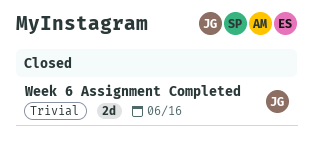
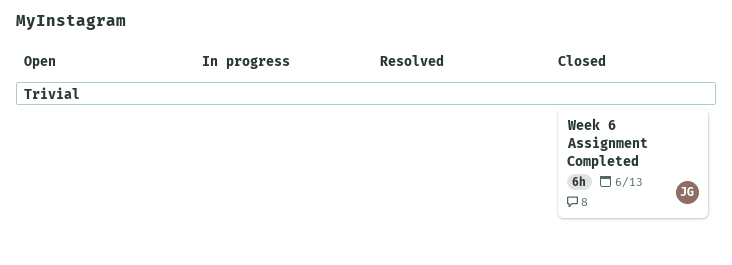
Week 6 Assignment Completed, estimate: 2d -> 6h
Week 6 Assignment Completed, due: Jun 16 -> Jun 13

